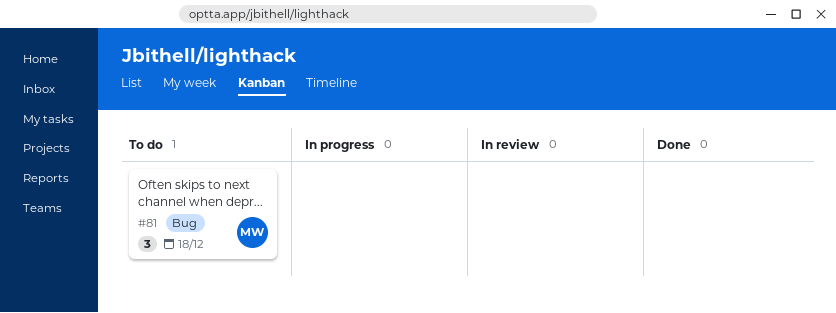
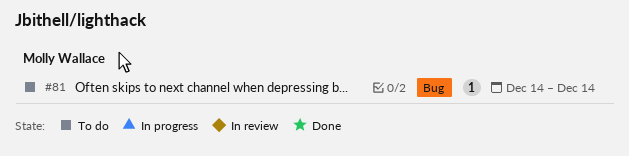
#81, estimate: 3 -> 1
#81, due: Dec 18 -> Dec 14

